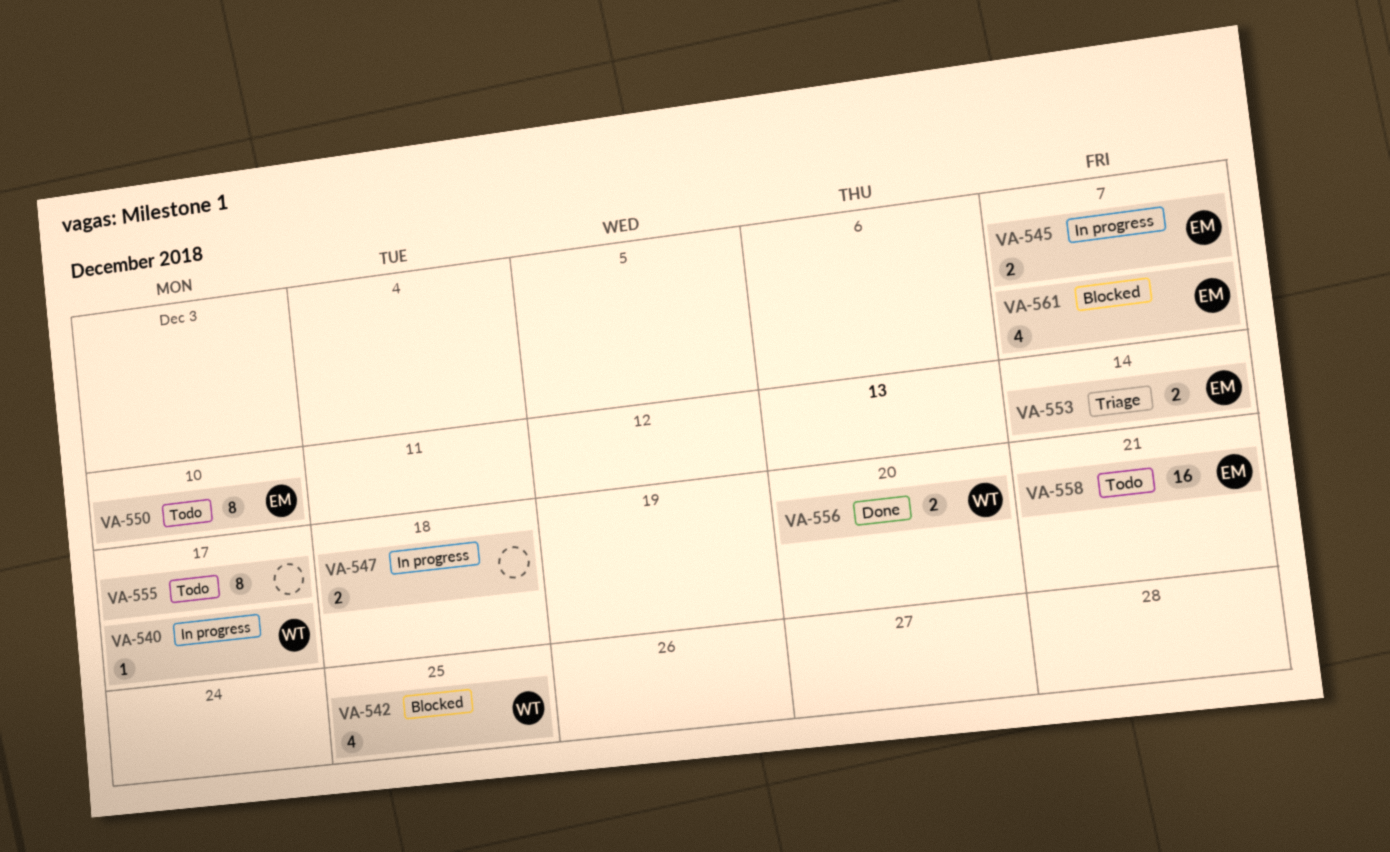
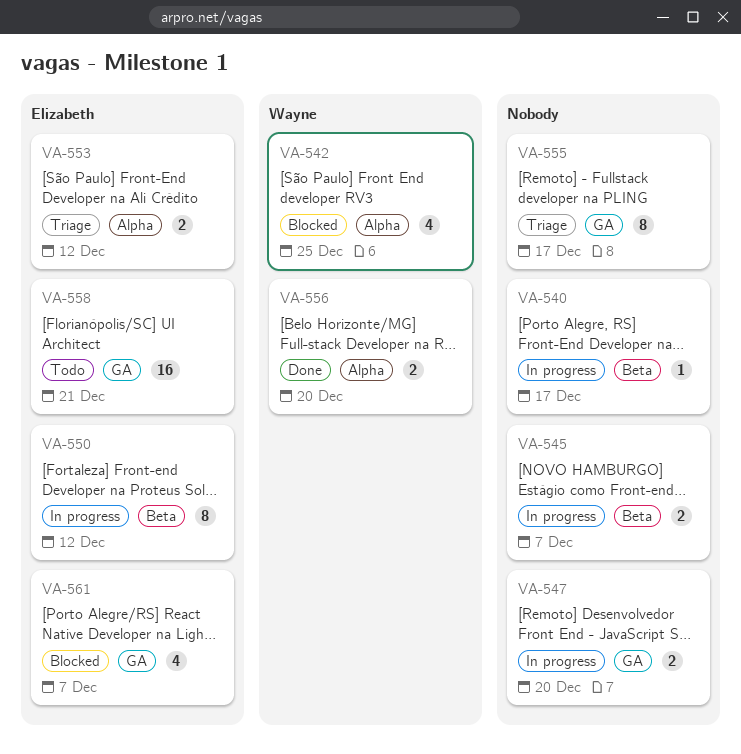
VA-540, owner: Wayne -> none
VA-545, owner: Elizabeth -> none
VA-547, due: Dec 18 -> Dec 20
VA-550, status: Todo -> In progress
VA-550, due: Dec 10 -> Dec 12
VA-553, due: Dec 14 -> Dec 12
VA-555, status: Todo -> Triage

